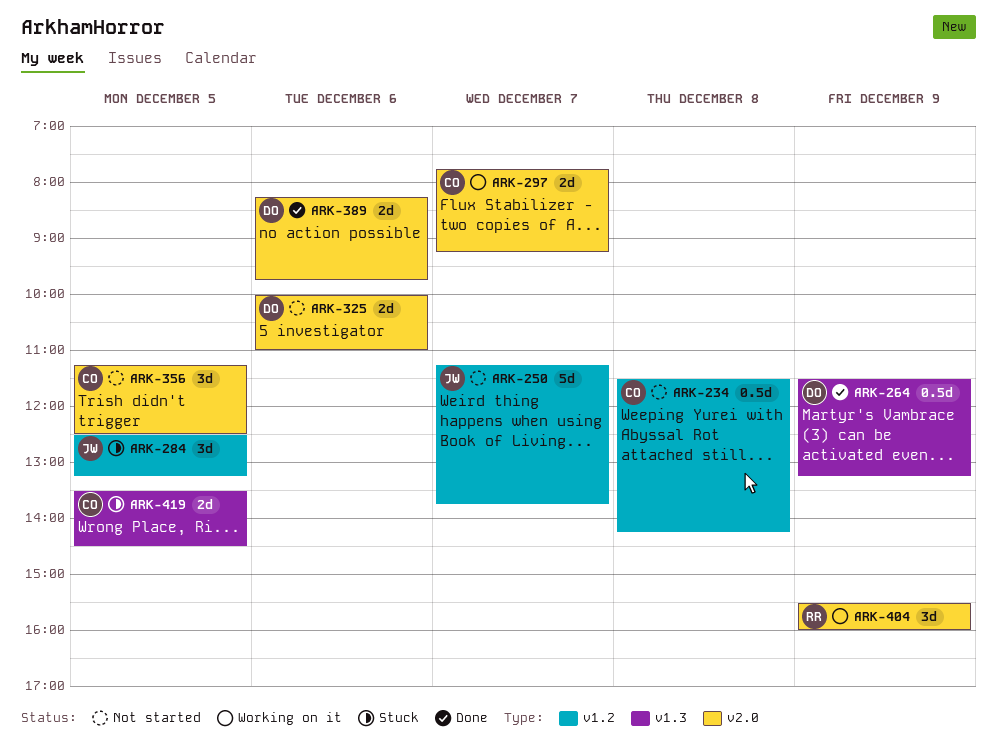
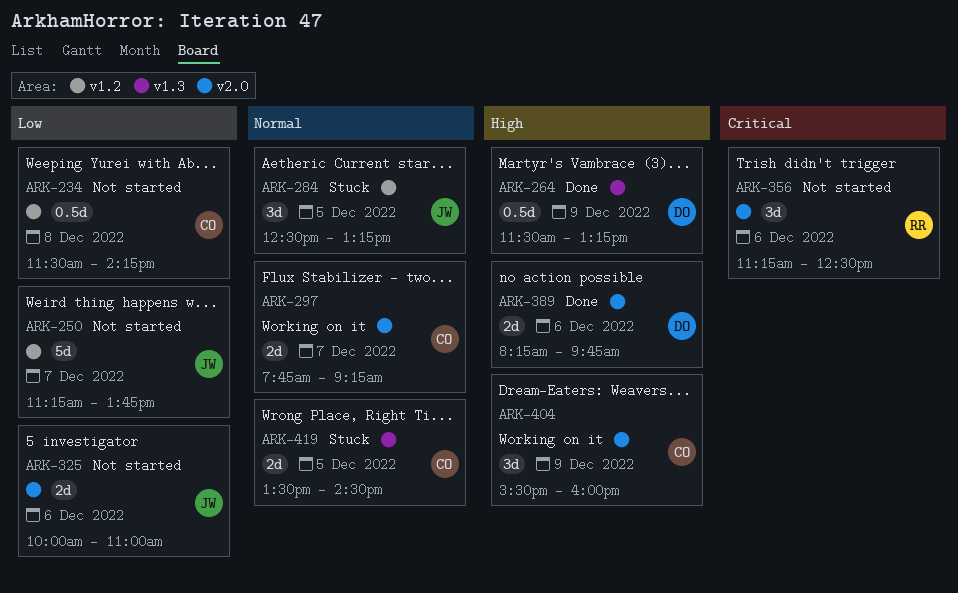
ARK-325, owner: DO -> JW
ARK-356, owner: CO -> RR
ARK-356, day: Dec 5 -> Dec 6
ARK-404, owner: RR -> CO

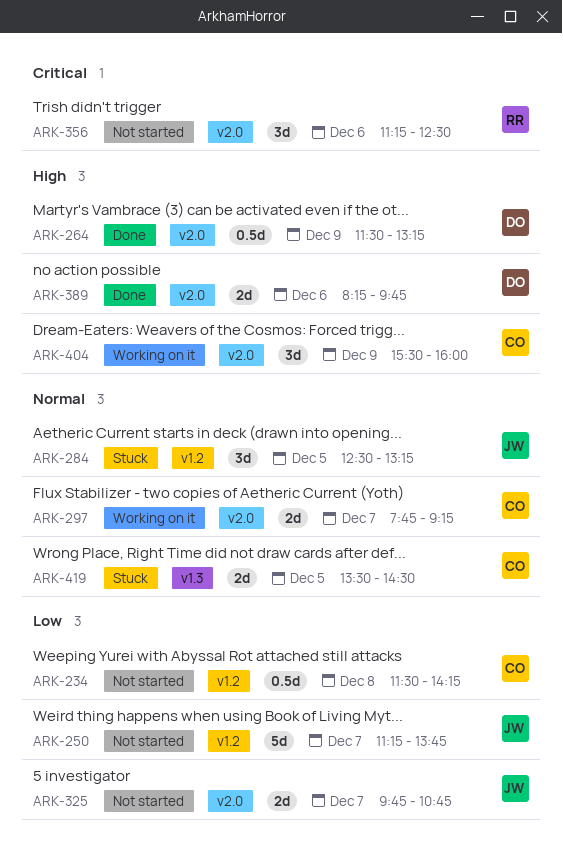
ARK-264, label: v1.3 -> v2.0
ARK-325, day: Dec 6 -> Dec 7
ARK-325, begins: 10:00 -> 09:45
ARK-325, ends: 11:00 -> 10:45

